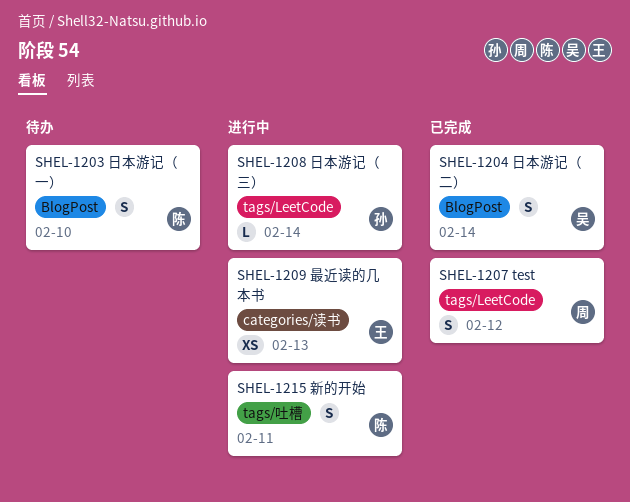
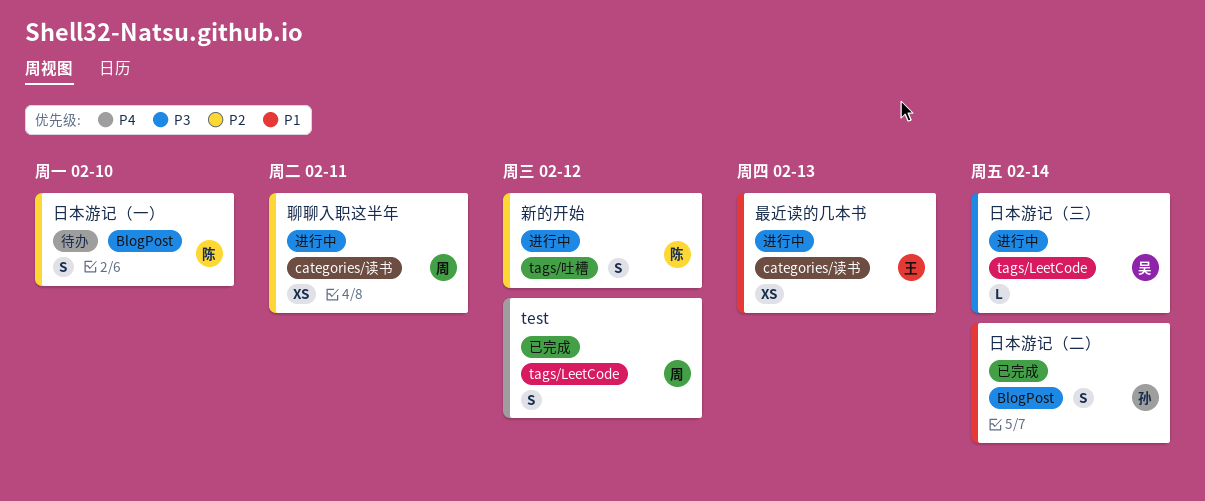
新的开始, due: Feb 11 -> Feb 12
日本游记（三）, owner: 孙 -> 吴
日本游记（二）, owner: 吴 -> 孙
聊聊入职这半年: none -> present

